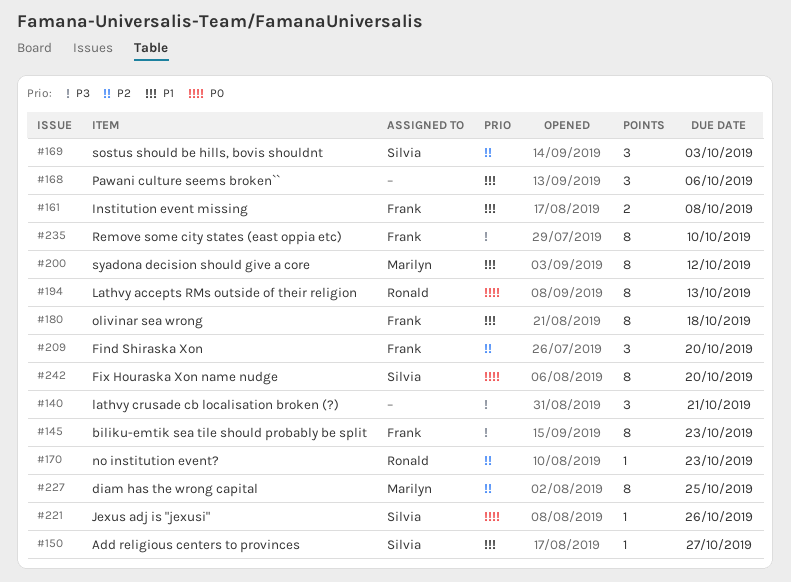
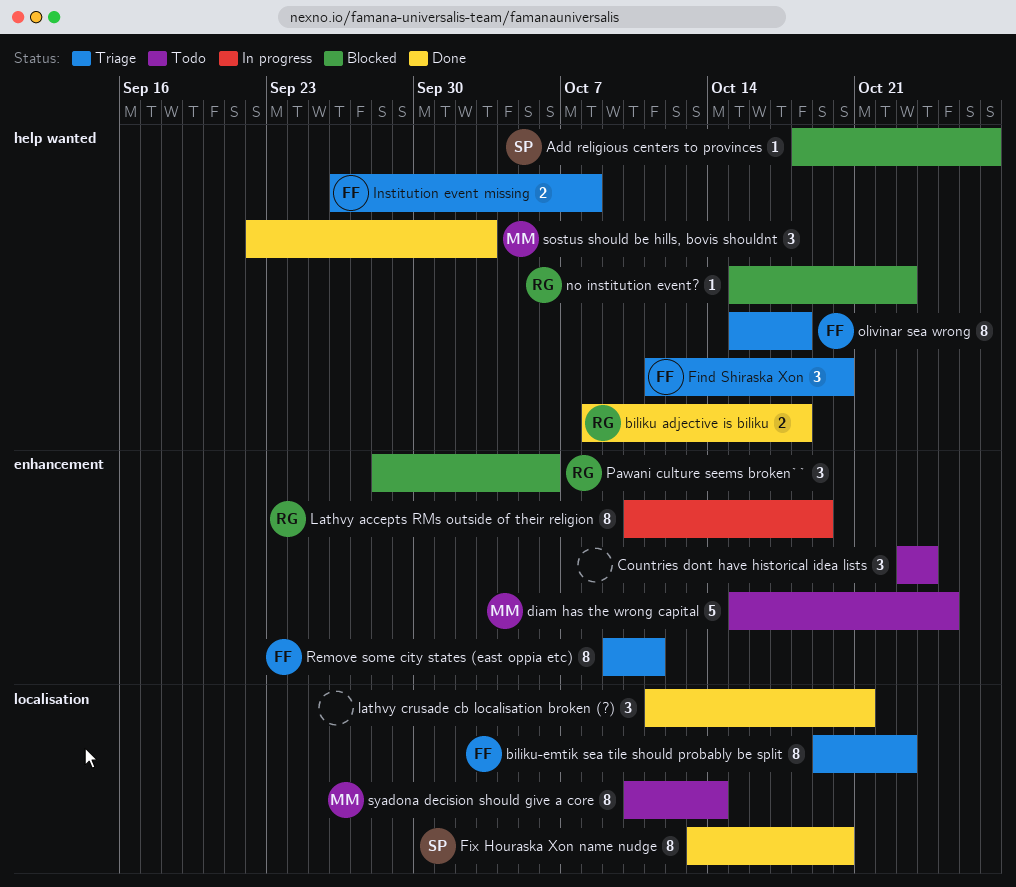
biliku adjective is biliku: none -> present
Countries dont have historical idea lists: none -> present
diam has the wrong capital, estimate: 8 -> 5
Jexus adj is "jexusi": present -> none
Lathvy accepts RMs outside of their religion, due: Oct 13 -> Oct 19
Pawani culture seems broken``, owner: none -> Ronald
Remove some city states (east oppia etc), due: Oct 10 -> Oct 11
sostus should be hills, bovis shouldnt, owner: Silvia -> Marilyn
syadona decision should give a core, due: Oct 12 -> Oct 14

